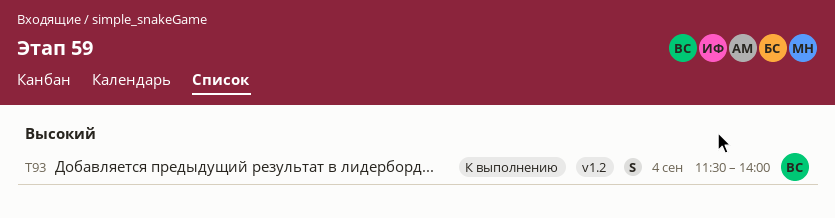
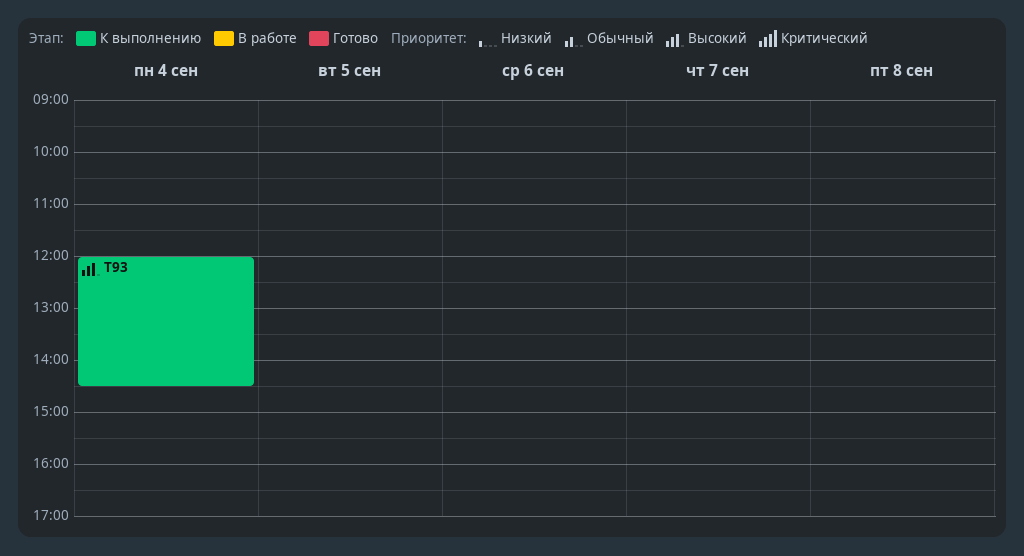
T93, begins: 11:30 -> 12:00
T93, ends: 14:00 -> 14:30

